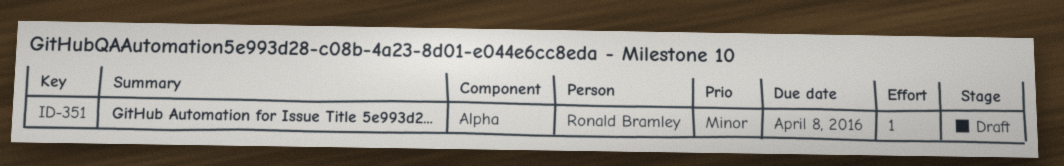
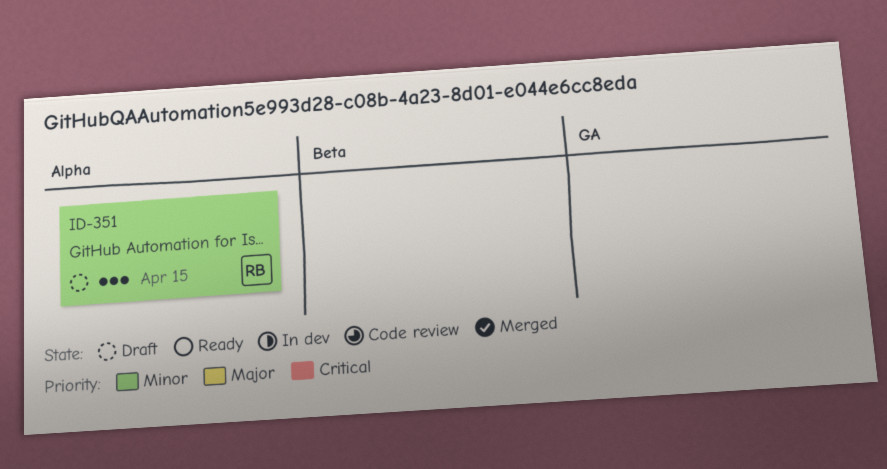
ID-351, estimate: 1 -> 3
ID-351, due: Apr 8 -> Apr 15

